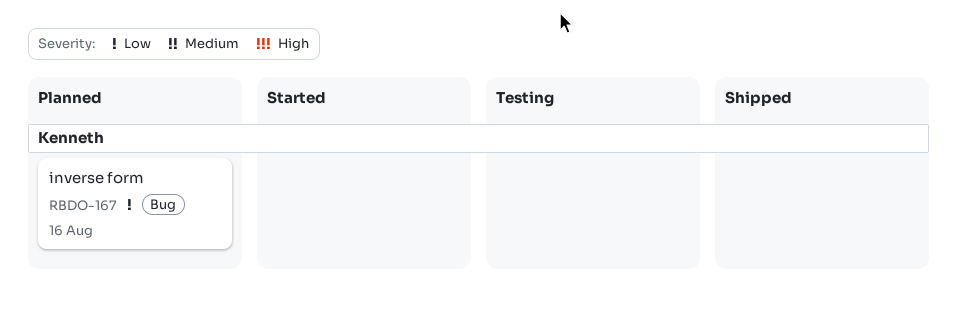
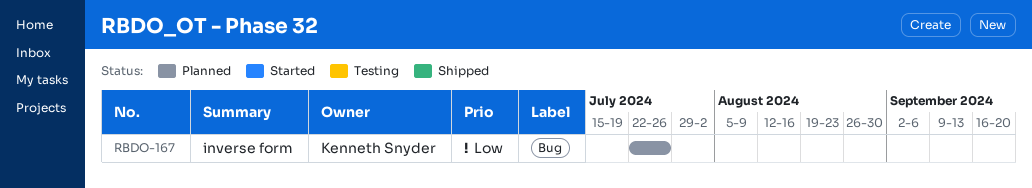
RBDO-167, due: Aug 16 -> Jul 26

